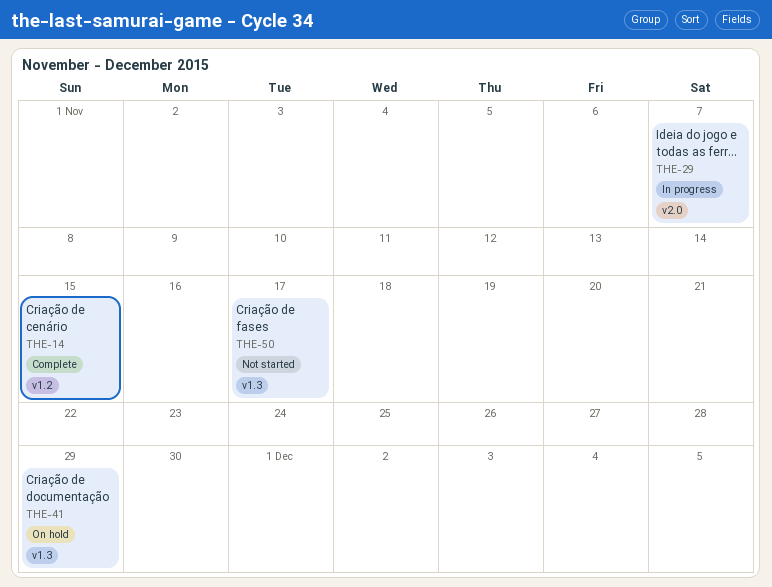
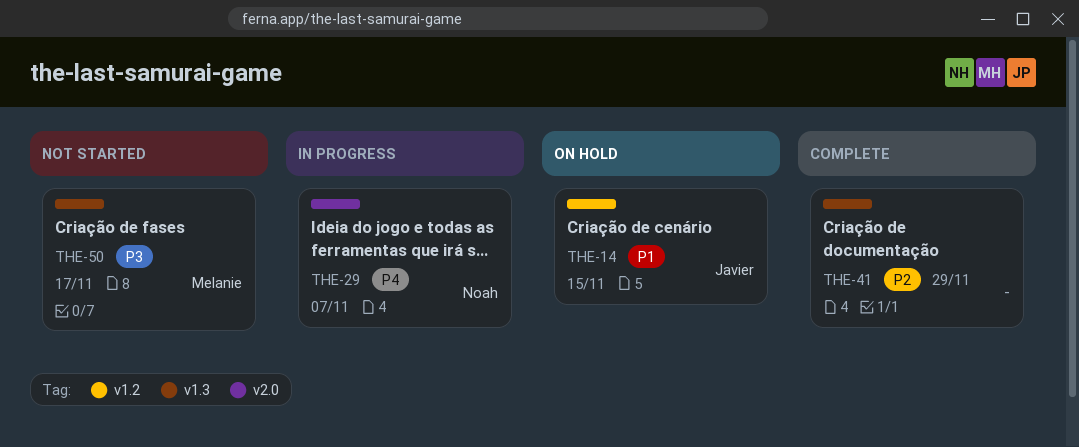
THE-14, status: Complete -> On hold
THE-41, status: On hold -> Complete

